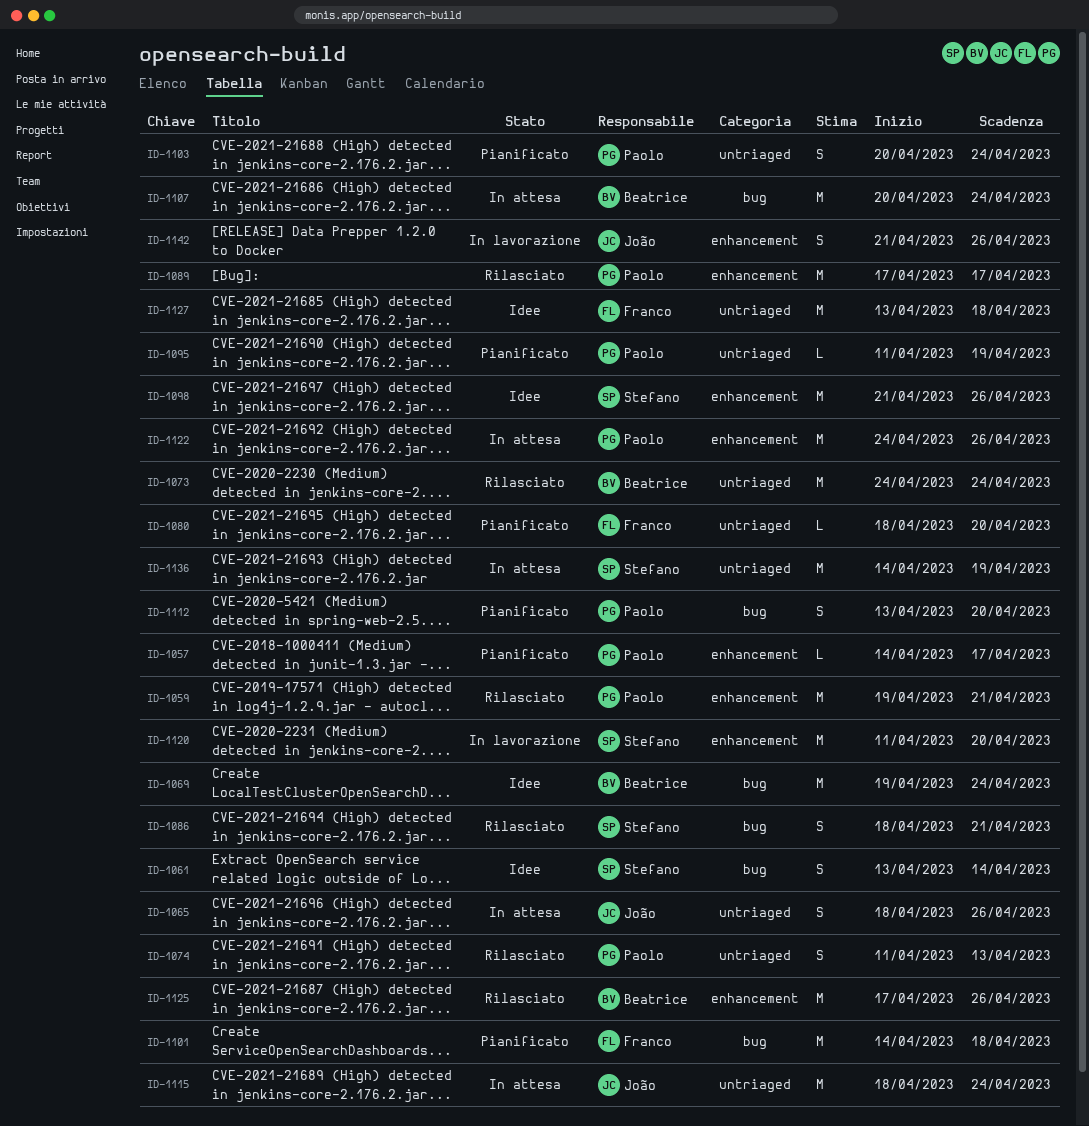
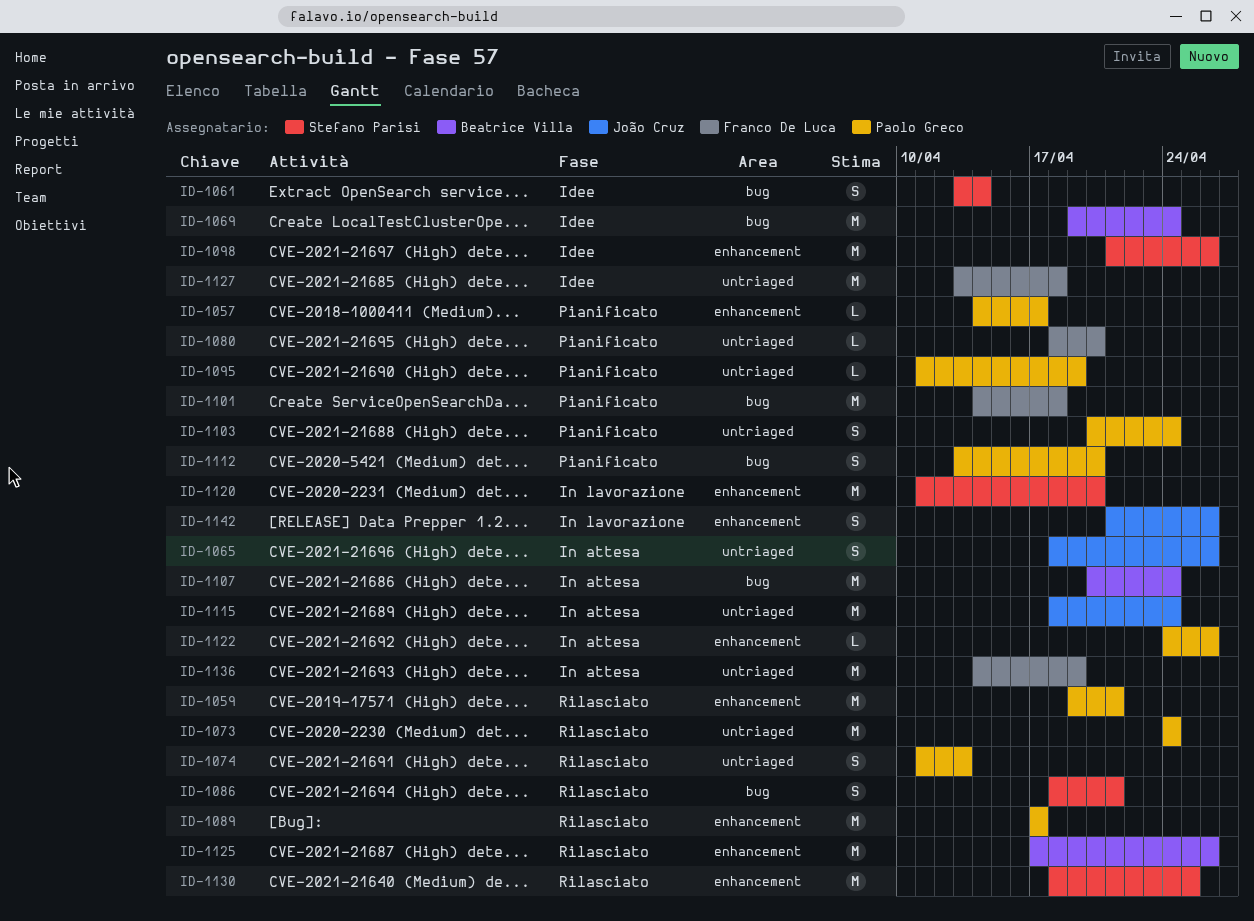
ID-1073, owner: Beatrice Villa -> Paolo Greco
ID-1122, estimate: M -> L
ID-1130: none -> present
ID-1136, owner: Stefano Parisi -> Franco De Luca

